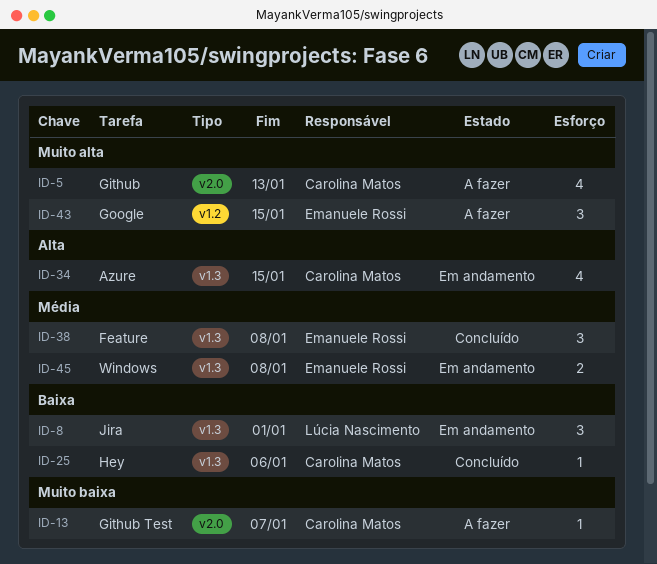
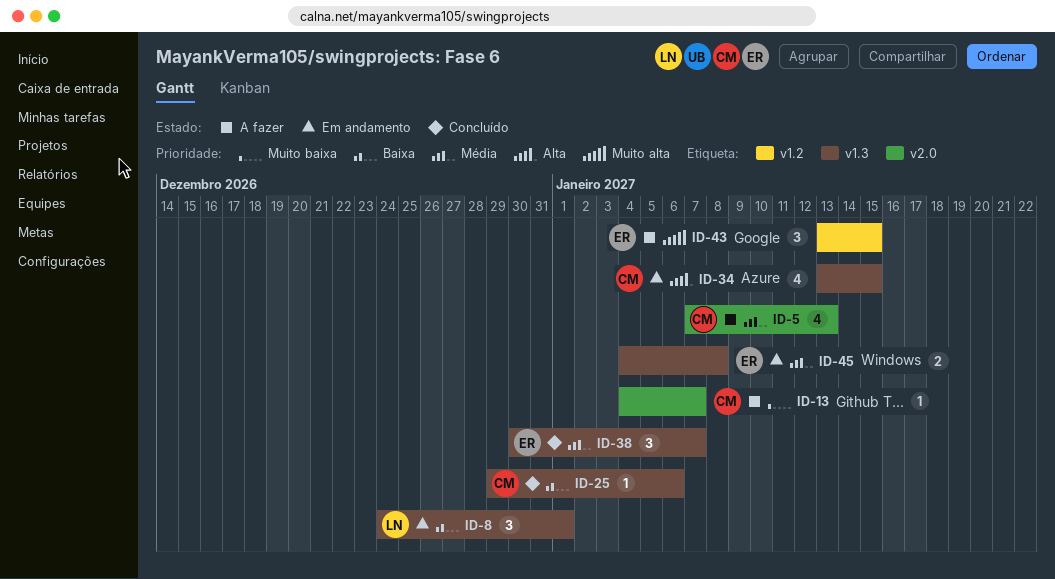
ID-5, priority: Muito alta -> Média
ID-38, due: Jan 8 -> Jan 7

